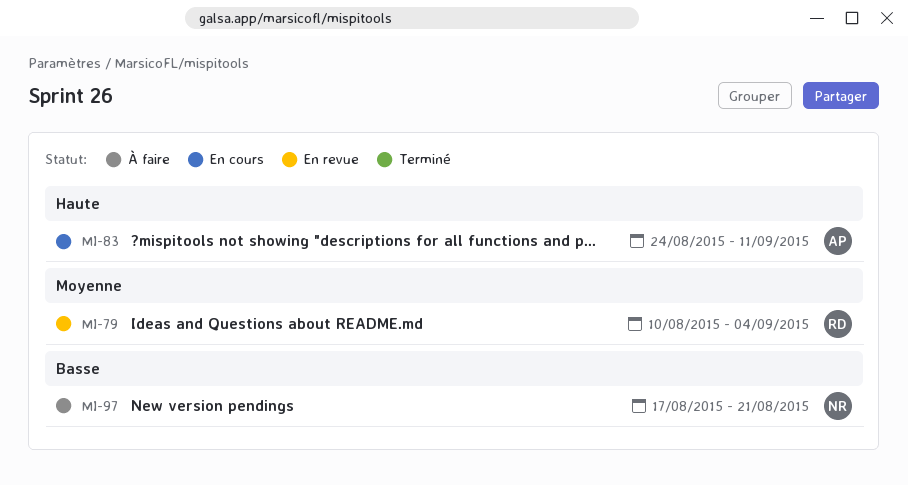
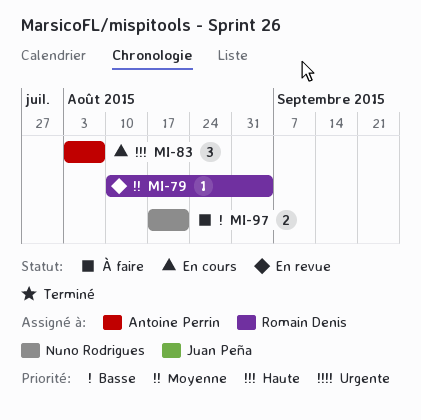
MI-83, start: Aug 24 -> Aug 3
MI-83, due: Sep 11 -> Aug 7

